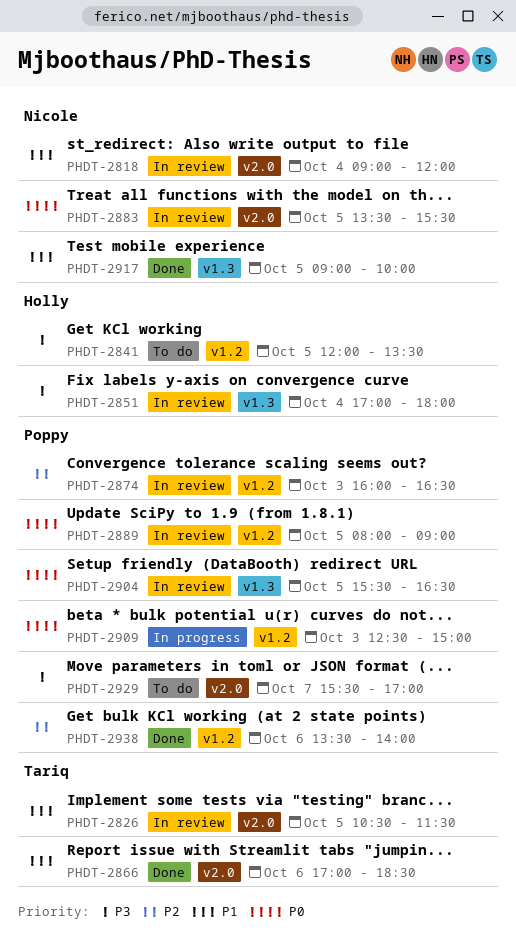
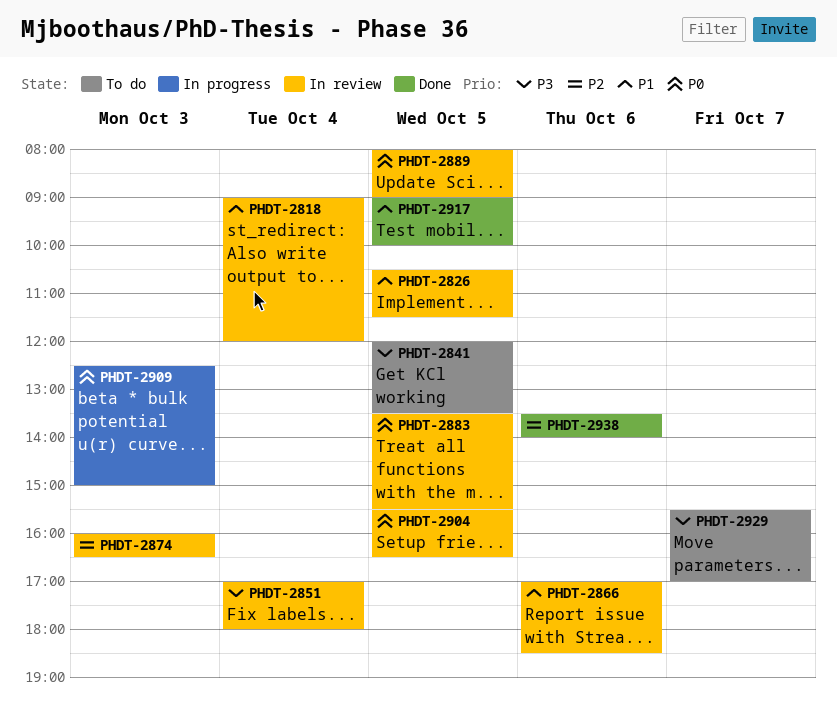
PHDT-2866, status: Done -> In review

